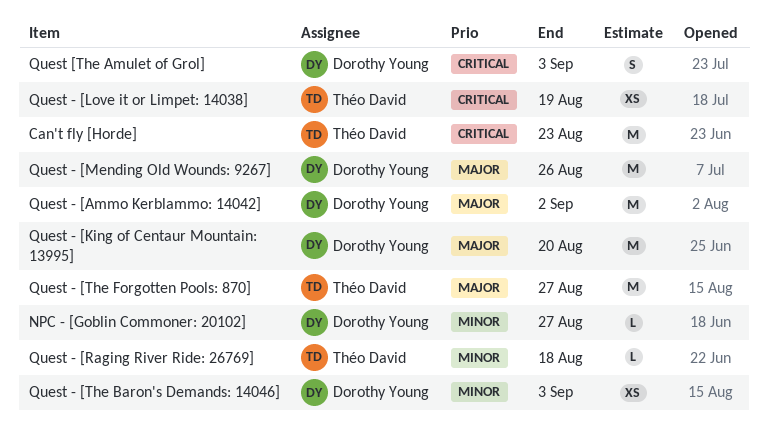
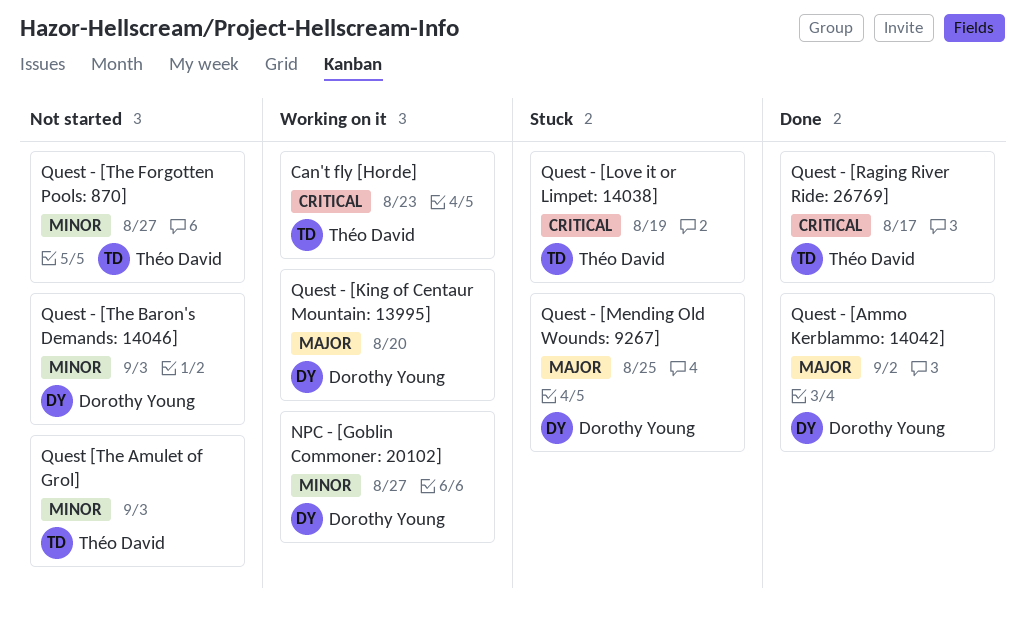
Quest - [Mending Old Wounds: 9267], due: Aug 26 -> Aug 25
Quest - [Raging River Ride: 26769], priority: Minor -> Critical
Quest - [Raging River Ride: 26769], due: Aug 18 -> Aug 17
Quest - [The Forgotten Pools: 870], priority: Major -> Minor
Quest [The Amulet of Grol], owner: Dorothy Young -> Théo David
Quest [The Amulet of Grol], priority: Critical -> Minor

